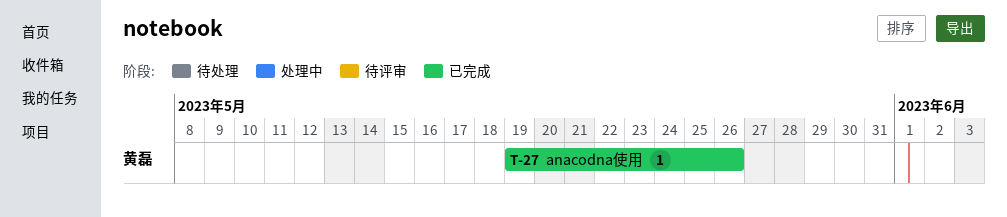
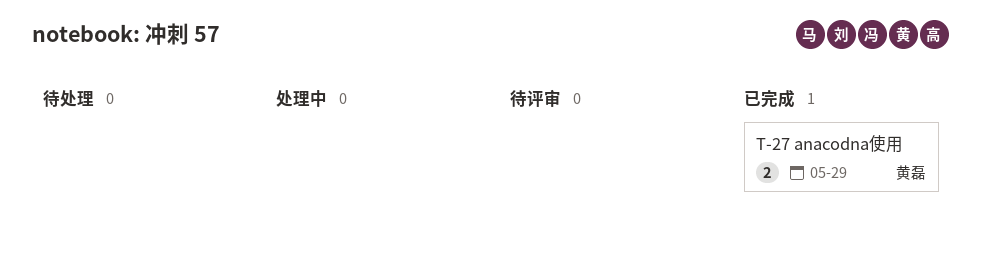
T-27, estimate: 1 -> 2
T-27, due: May 26 -> May 29

